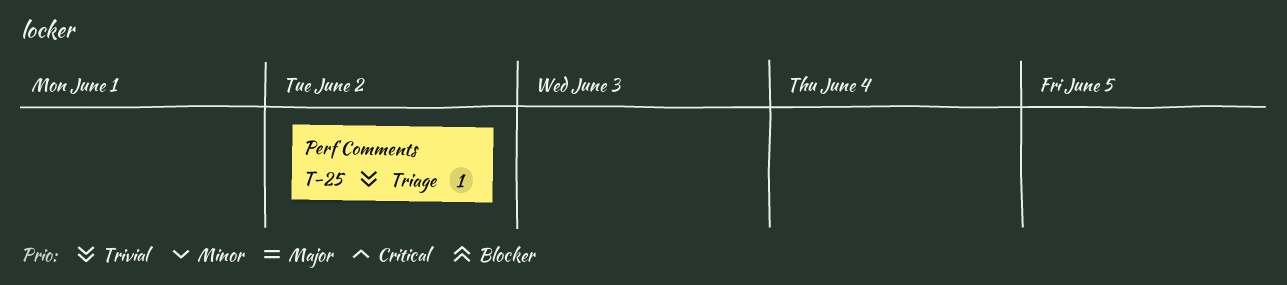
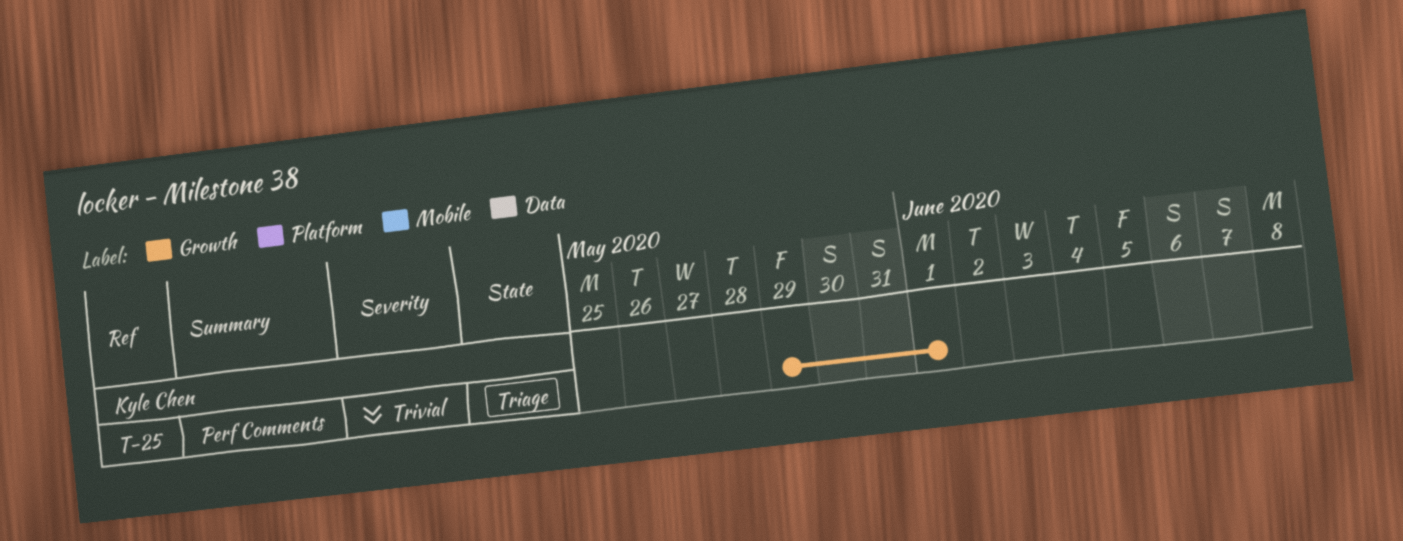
T-25, due: Jun 2 -> Jun 1

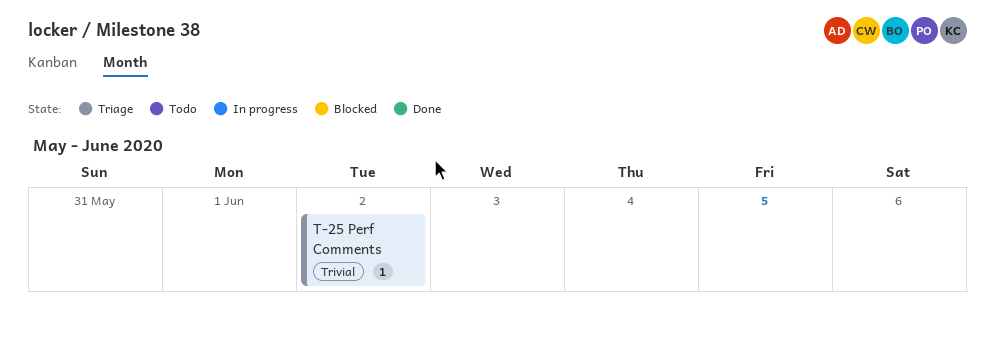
T-25, due: Jun 1 -> Jun 2

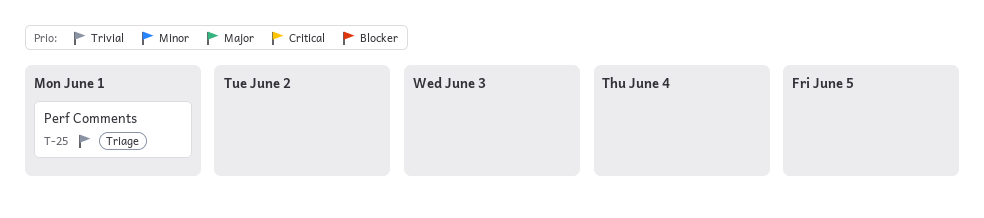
T-25, due: Jun 2 -> Jun 1

